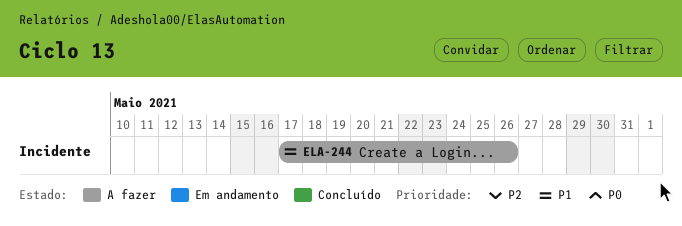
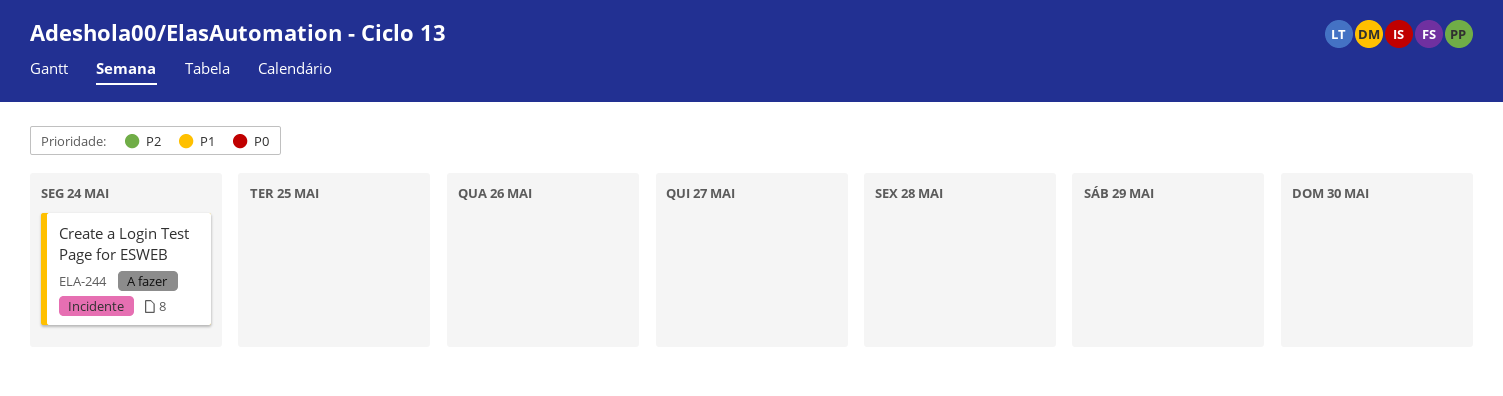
ELA-244, due: May 26 -> May 24

